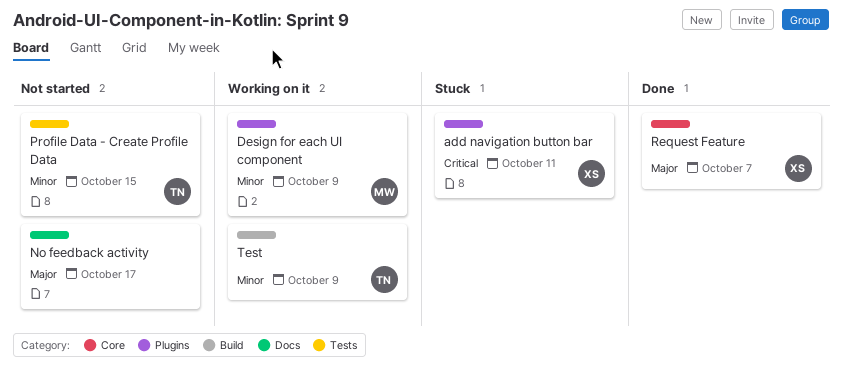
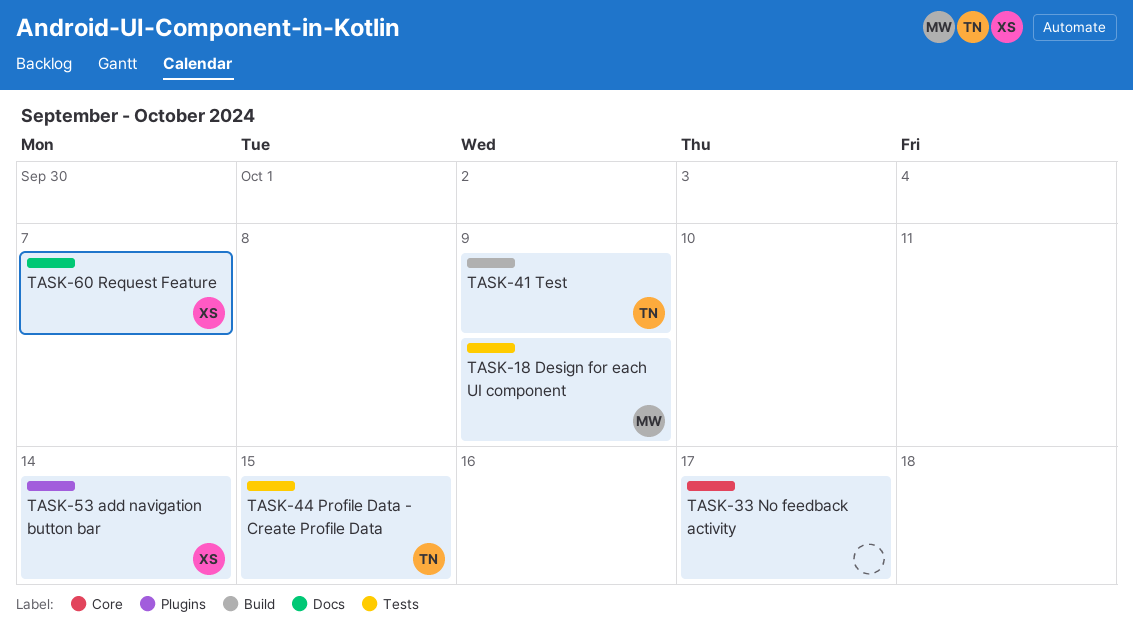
add navigation button bar, due: Oct 11 -> Oct 14
Design for each UI component, label: Plugins -> Tests
No feedback activity, label: Docs -> Core
Request Feature, label: Core -> Docs

